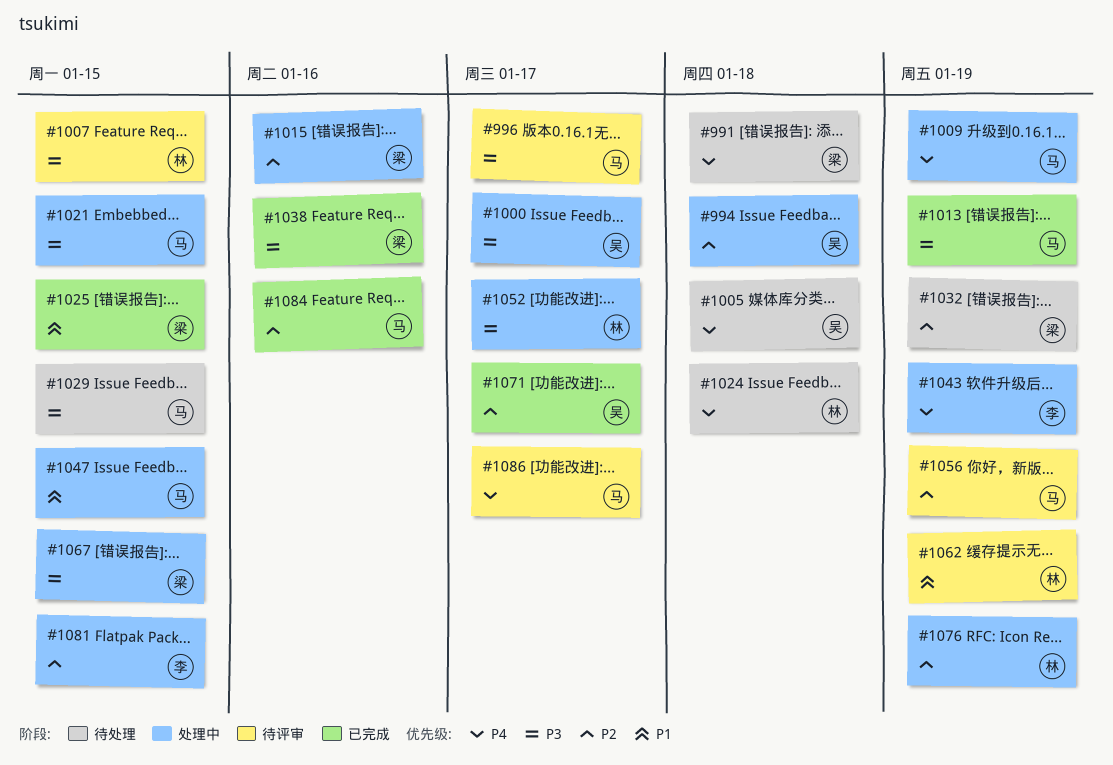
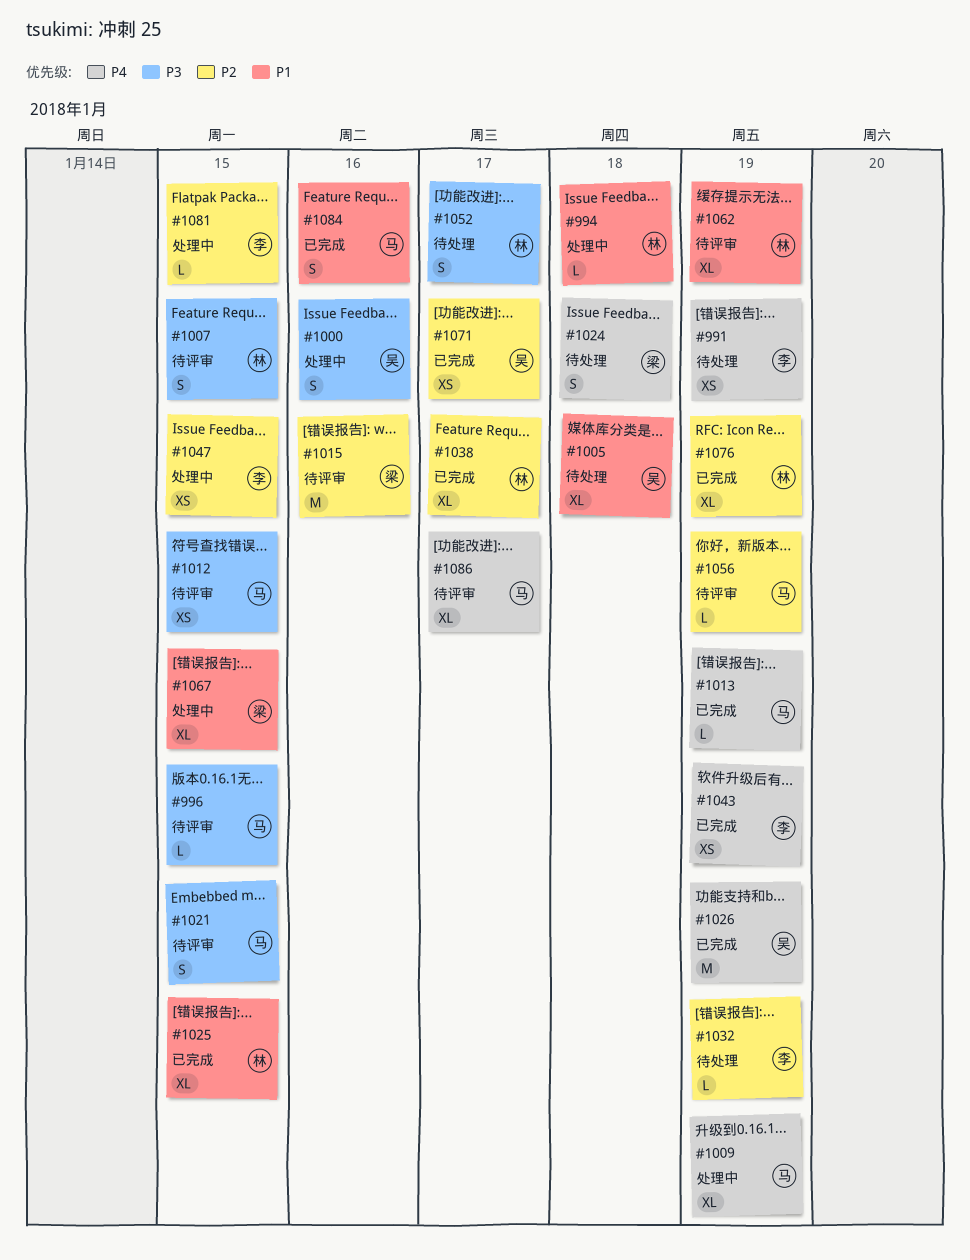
#991, owner: 梁 -> 李
#991, due: Jan 18 -> Jan 19
#994, owner: 吴 -> 林
#994, priority: P2 -> P1
#996, due: Jan 17 -> Jan 15
#1000, due: Jan 17 -> Jan 16
#1005, priority: P4 -> P1
#1012: none -> present
#1013, priority: P3 -> P4
#1015, status: 处理中 -> 待评审
#1021, status: 处理中 -> 待评审
#1024, owner: 林 -> 梁
#1025, owner: 梁 -> 林
#1026: none -> present
#1029: present -> none
#1032, owner: 梁 -> 李
#1038, owner: 梁 -> 林
#1038, priority: P3 -> P2
#1038, due: Jan 16 -> Jan 17
#1043, status: 处理中 -> 已完成
#1047, owner: 马 -> 李
#1047, priority: P1 -> P2
#1052, status: 处理中 -> 待处理
#1067, priority: P3 -> P1
#1076, status: 处理中 -> 已完成
#1084, priority: P2 -> P1

